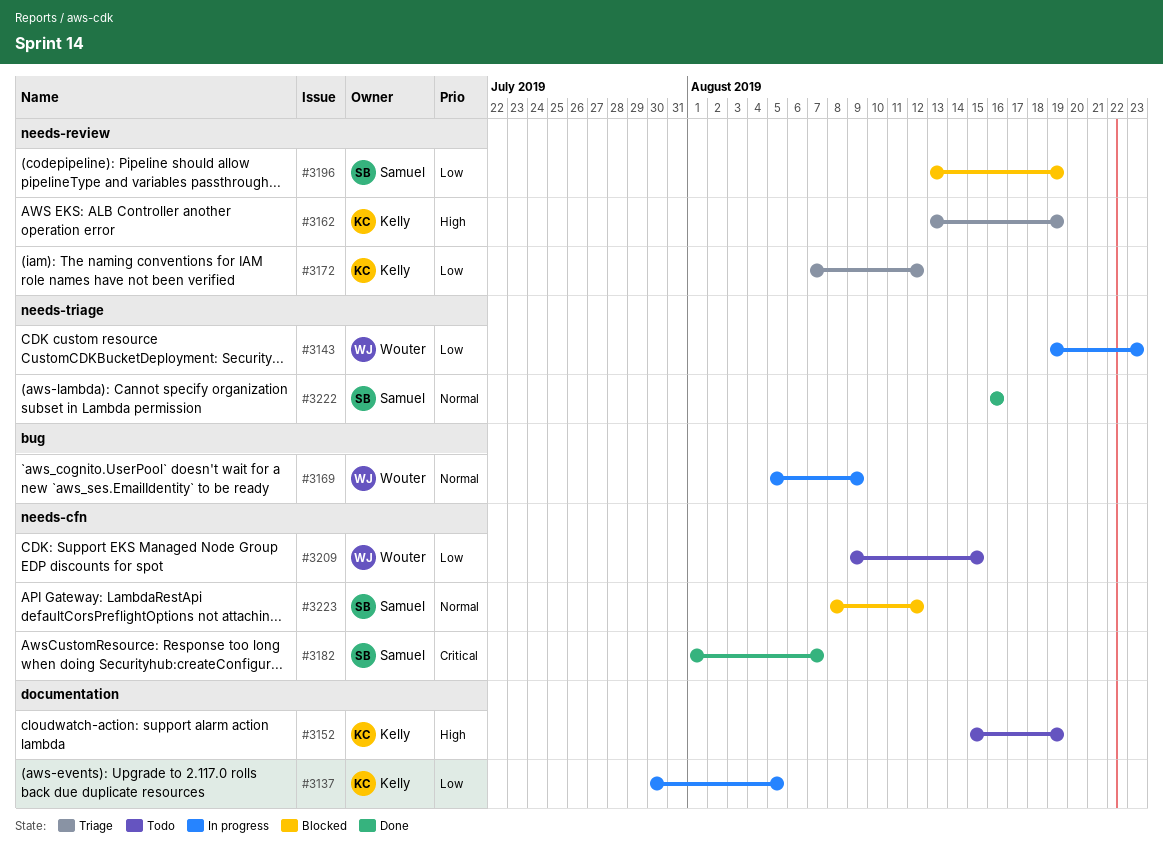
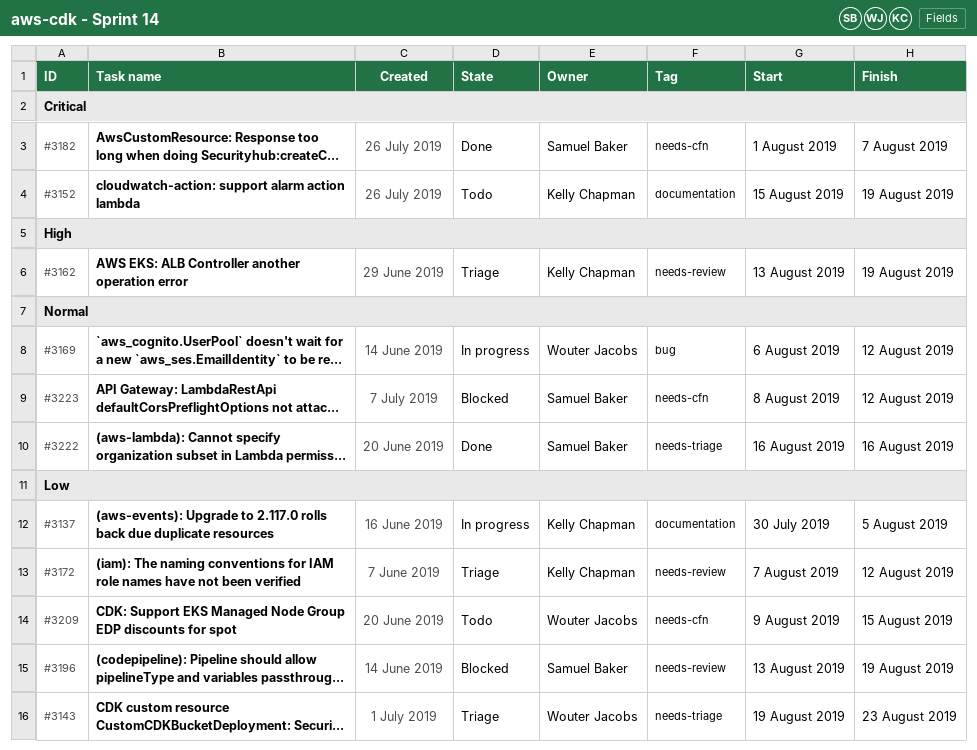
#3143, status: In progress -> Triage
#3152, priority: High -> Critical
#3169, start: Aug 5 -> Aug 6
#3169, due: Aug 9 -> Aug 12

